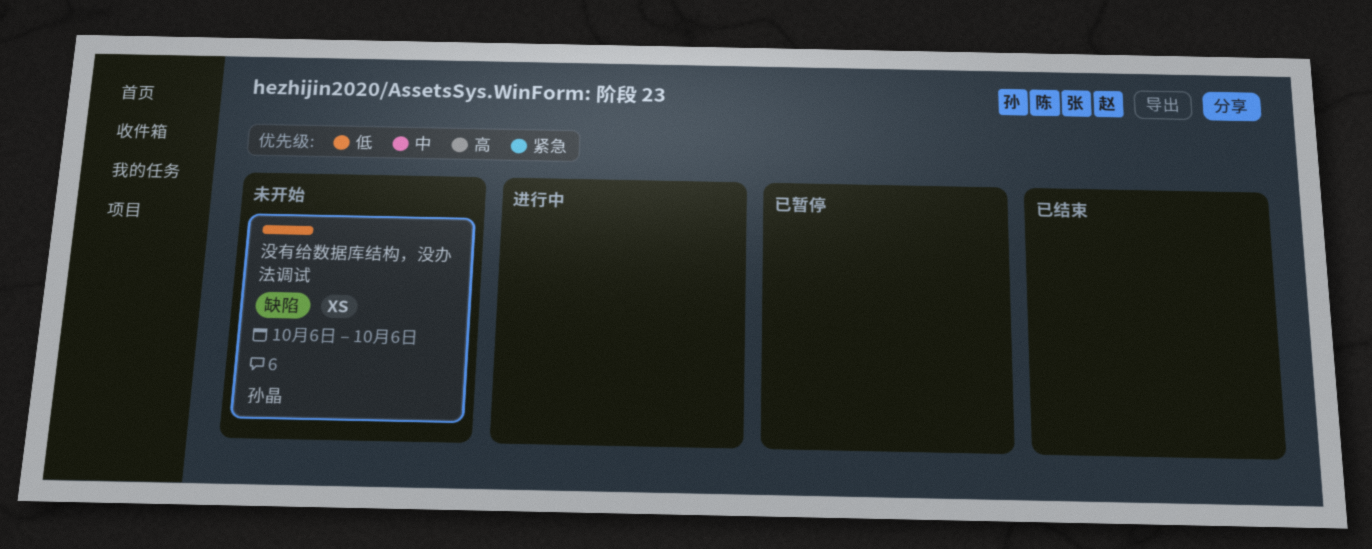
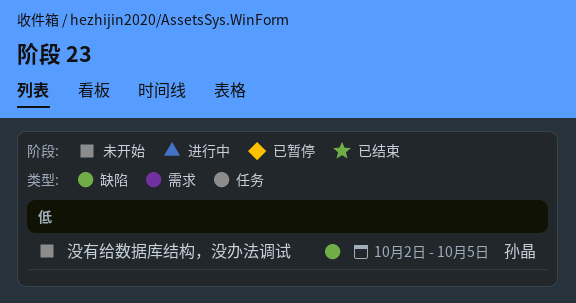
没有给数据库结构，没办法调试, start: Oct 6 -> Oct 2
没有给数据库结构，没办法调试, due: Oct 6 -> Oct 5

